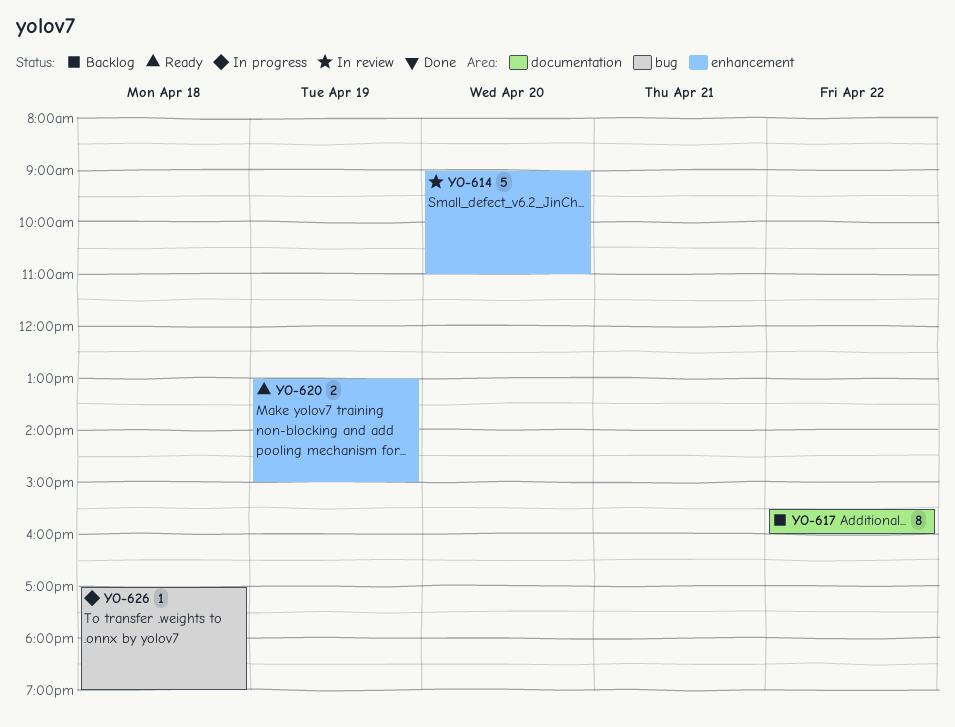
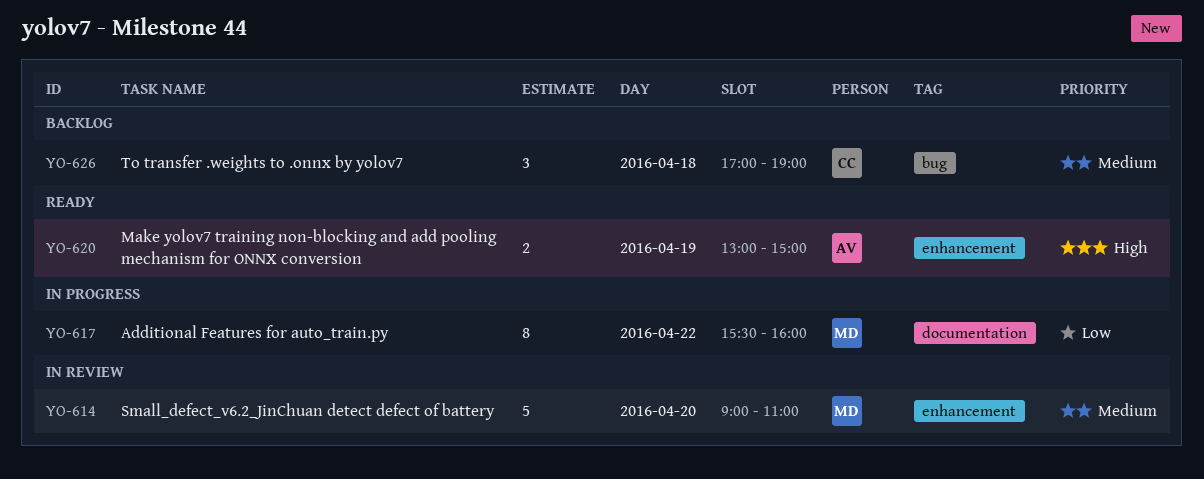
YO-617, status: Backlog -> In progress
YO-626, status: In progress -> Backlog
YO-626, estimate: 1 -> 3

